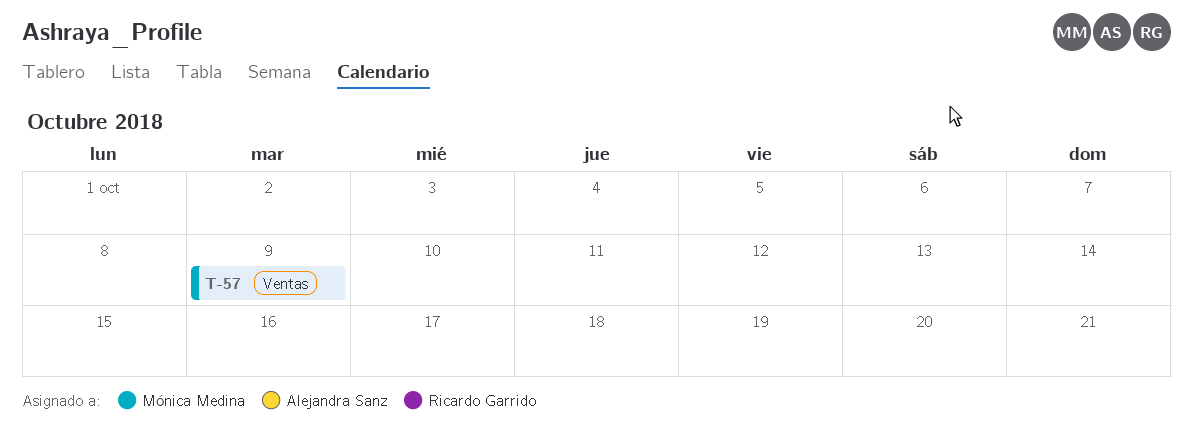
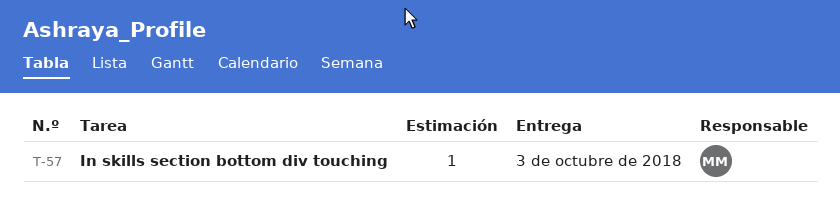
T-57, due: Oct 9 -> Oct 3

